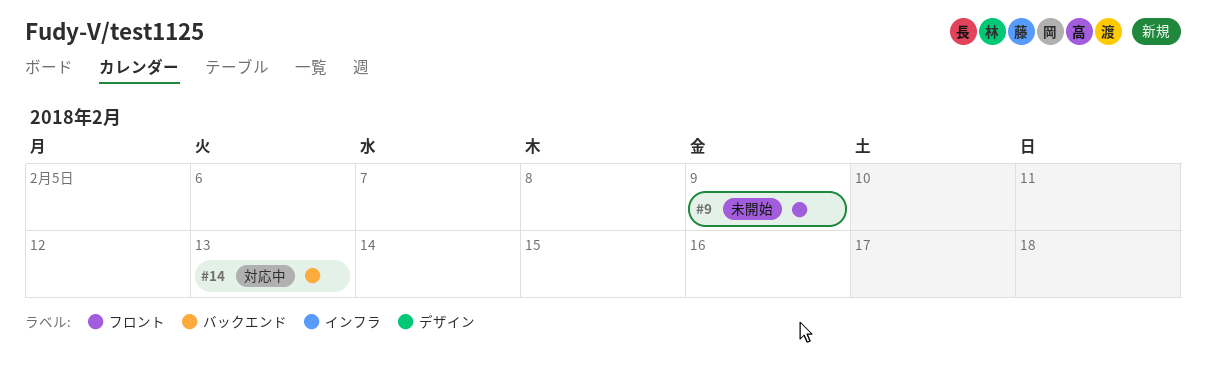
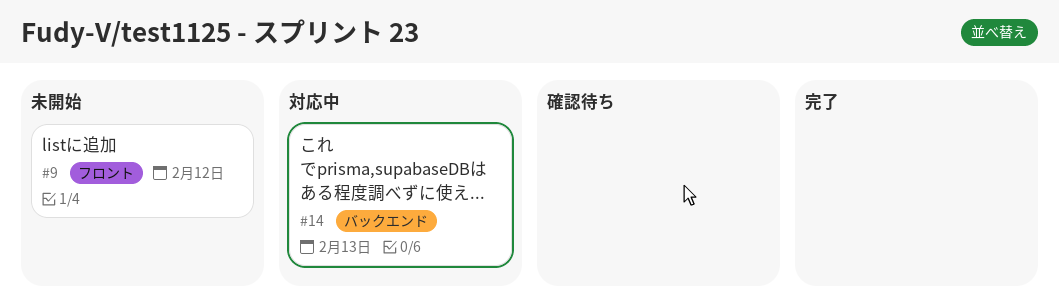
#9, due: Feb 9 -> Feb 12

